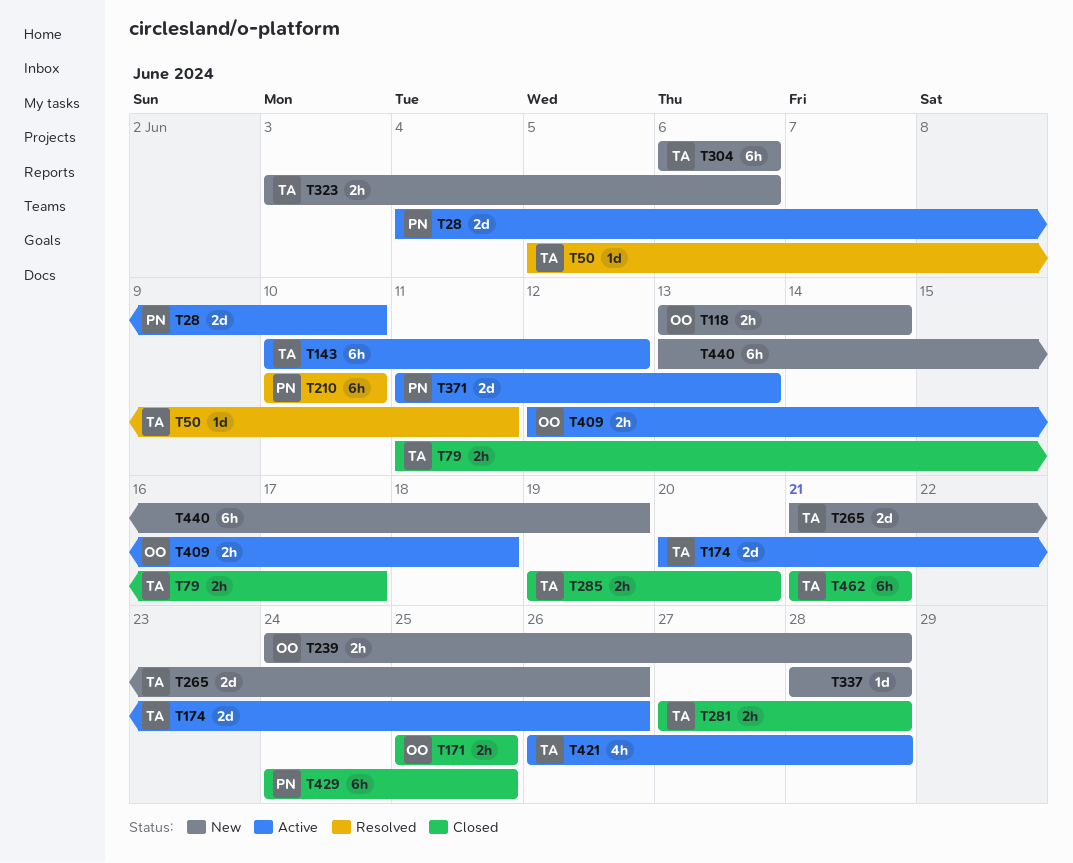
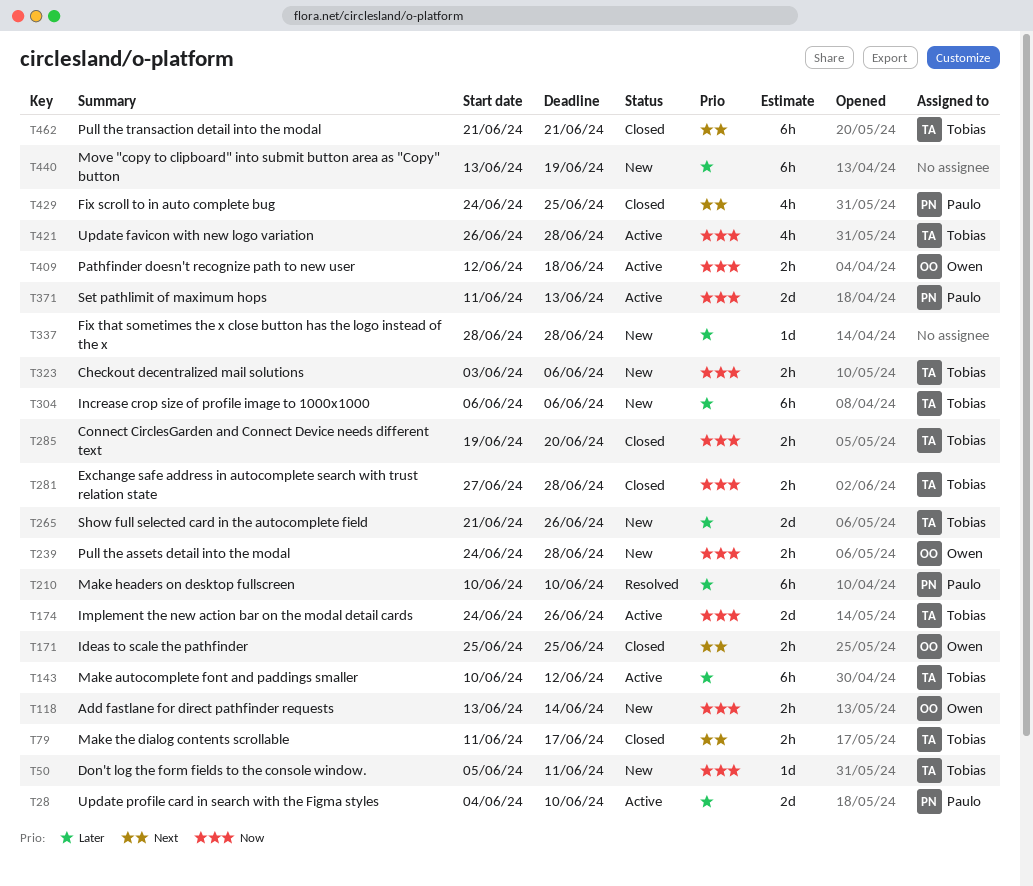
T50, status: Resolved -> New
T174, start: Jun 20 -> Jun 24
T429, estimate: 6h -> 4h

